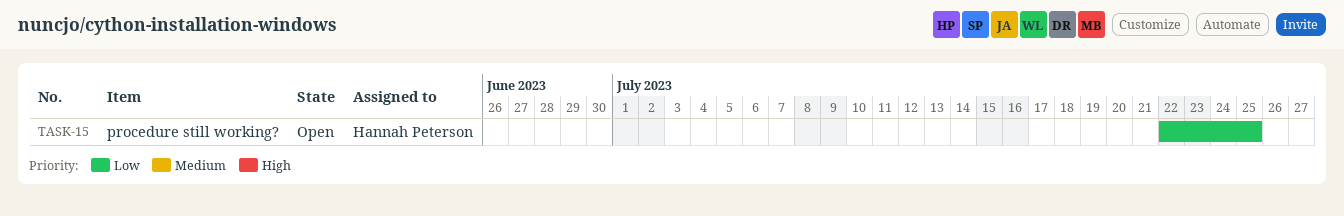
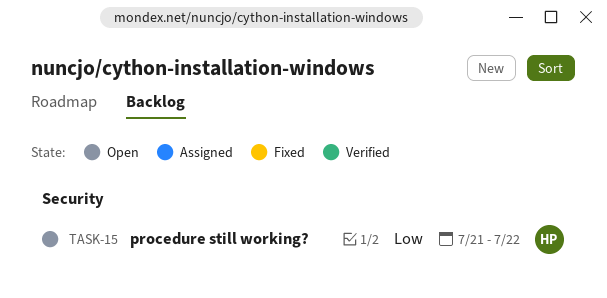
TASK-15, start: Jul 22 -> Jul 21
TASK-15, due: Jul 25 -> Jul 22

